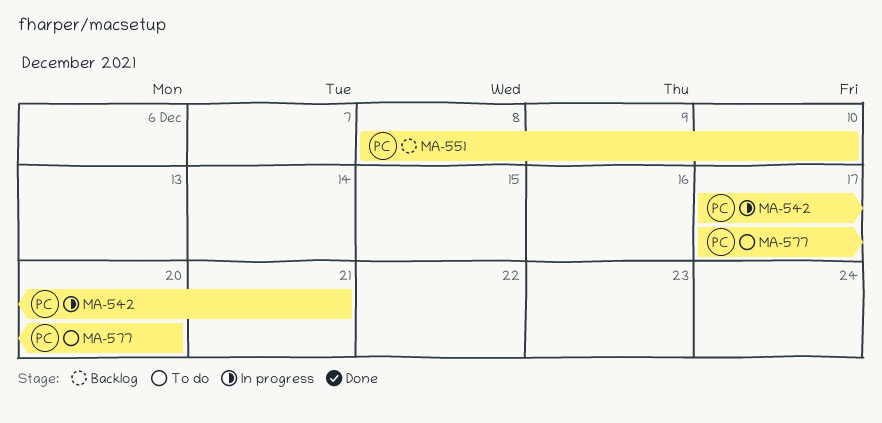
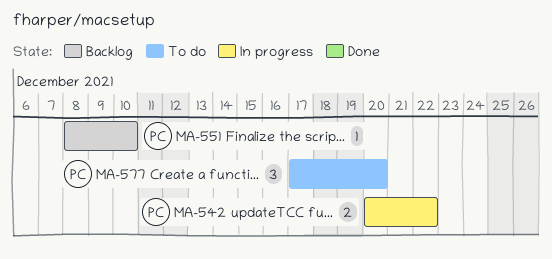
MA-542, start: Dec 17 -> Dec 20
MA-542, due: Dec 21 -> Dec 22

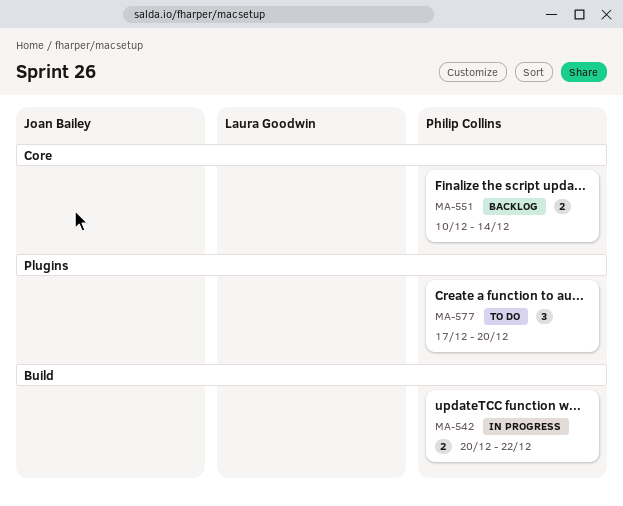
MA-551, estimate: 1 -> 2
MA-551, start: Dec 8 -> Dec 10
MA-551, due: Dec 10 -> Dec 14

